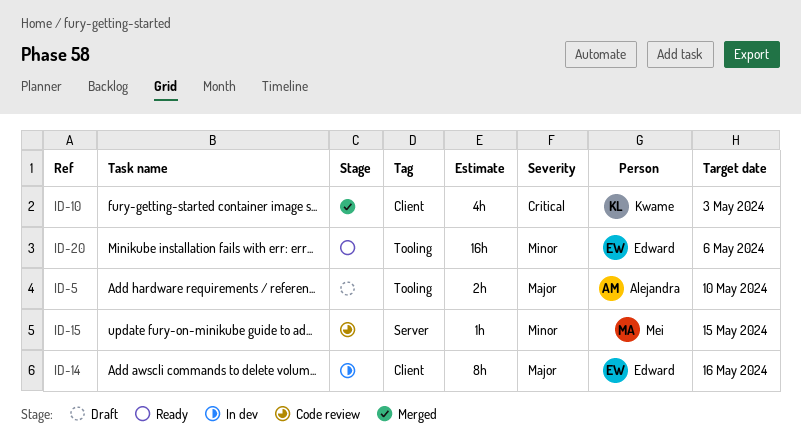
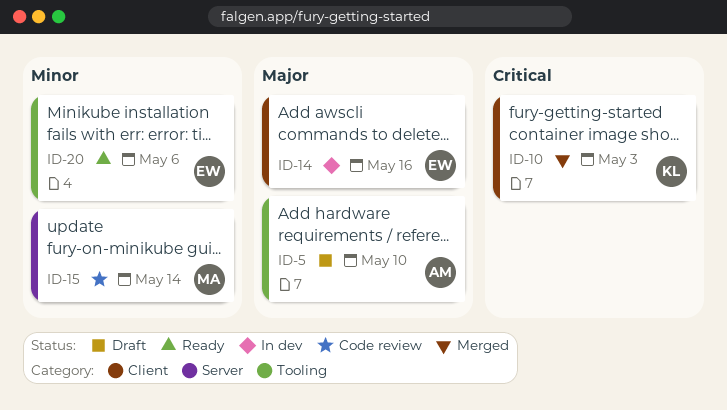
ID-15, due: May 15 -> May 14

